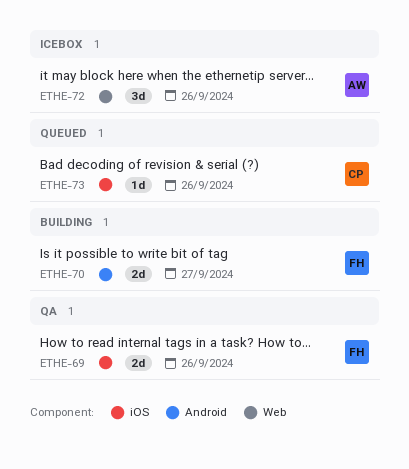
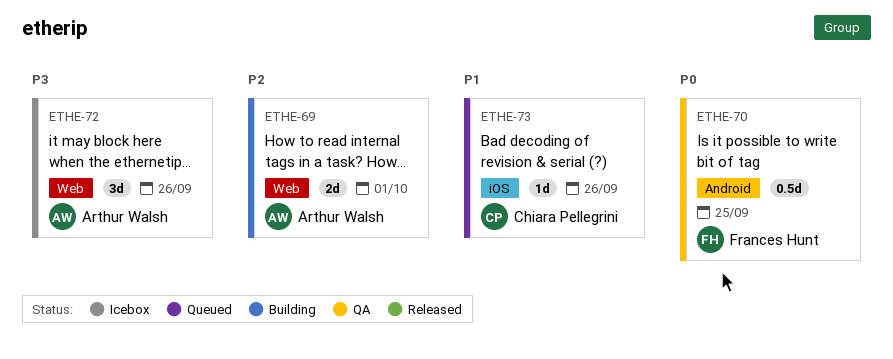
ETHE-69, status: QA -> Building
ETHE-69, owner: Frances Hunt -> Arthur Walsh
ETHE-69, label: iOS -> Web
ETHE-69, due: Sep 26 -> Oct 1
ETHE-70, status: Building -> QA
ETHE-70, estimate: 2d -> 0.5d
ETHE-70, due: Sep 27 -> Sep 25

